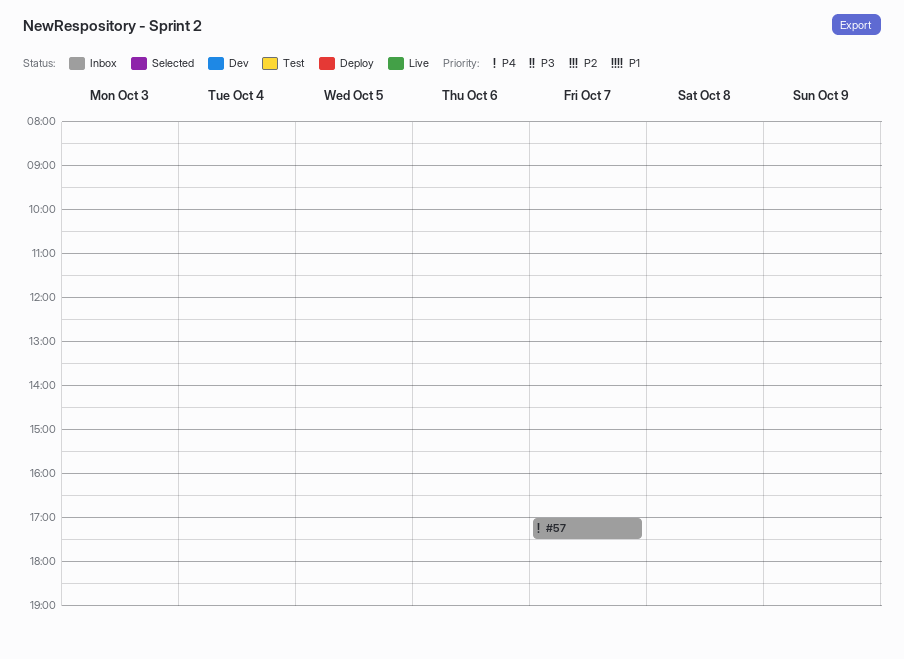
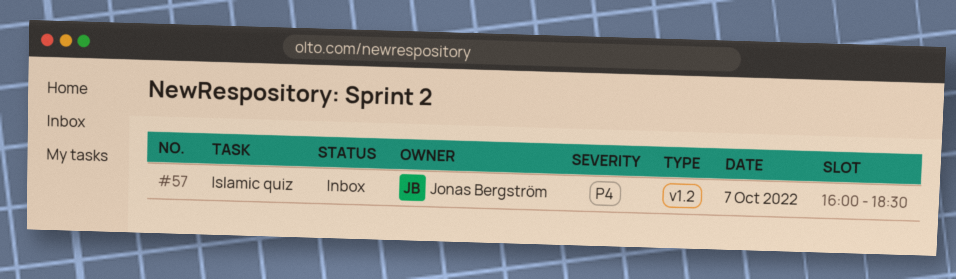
#57, begins: 17:00 -> 16:00
#57, ends: 17:30 -> 18:30

